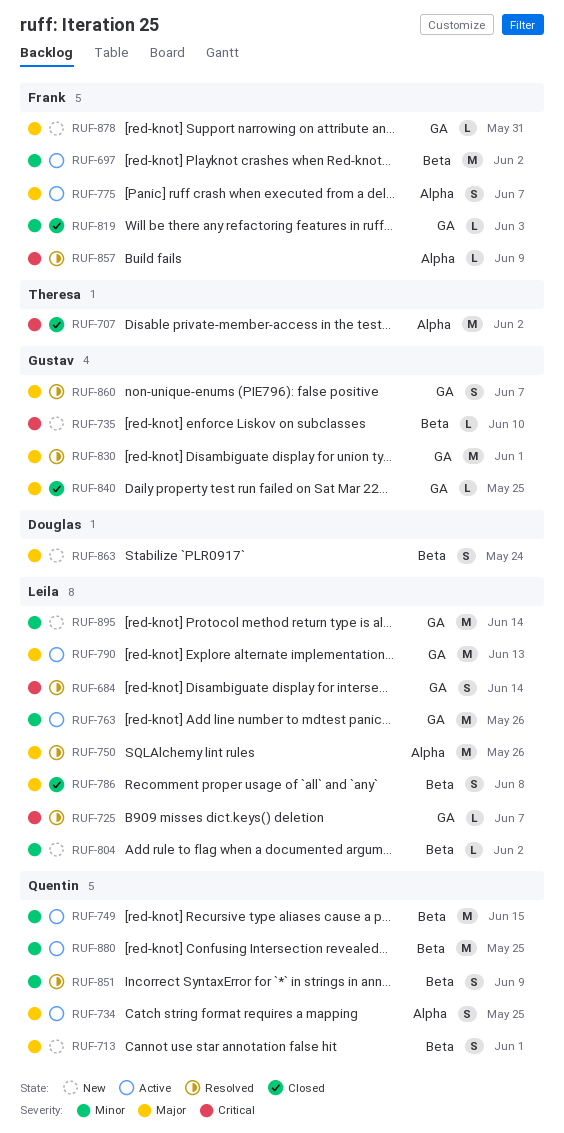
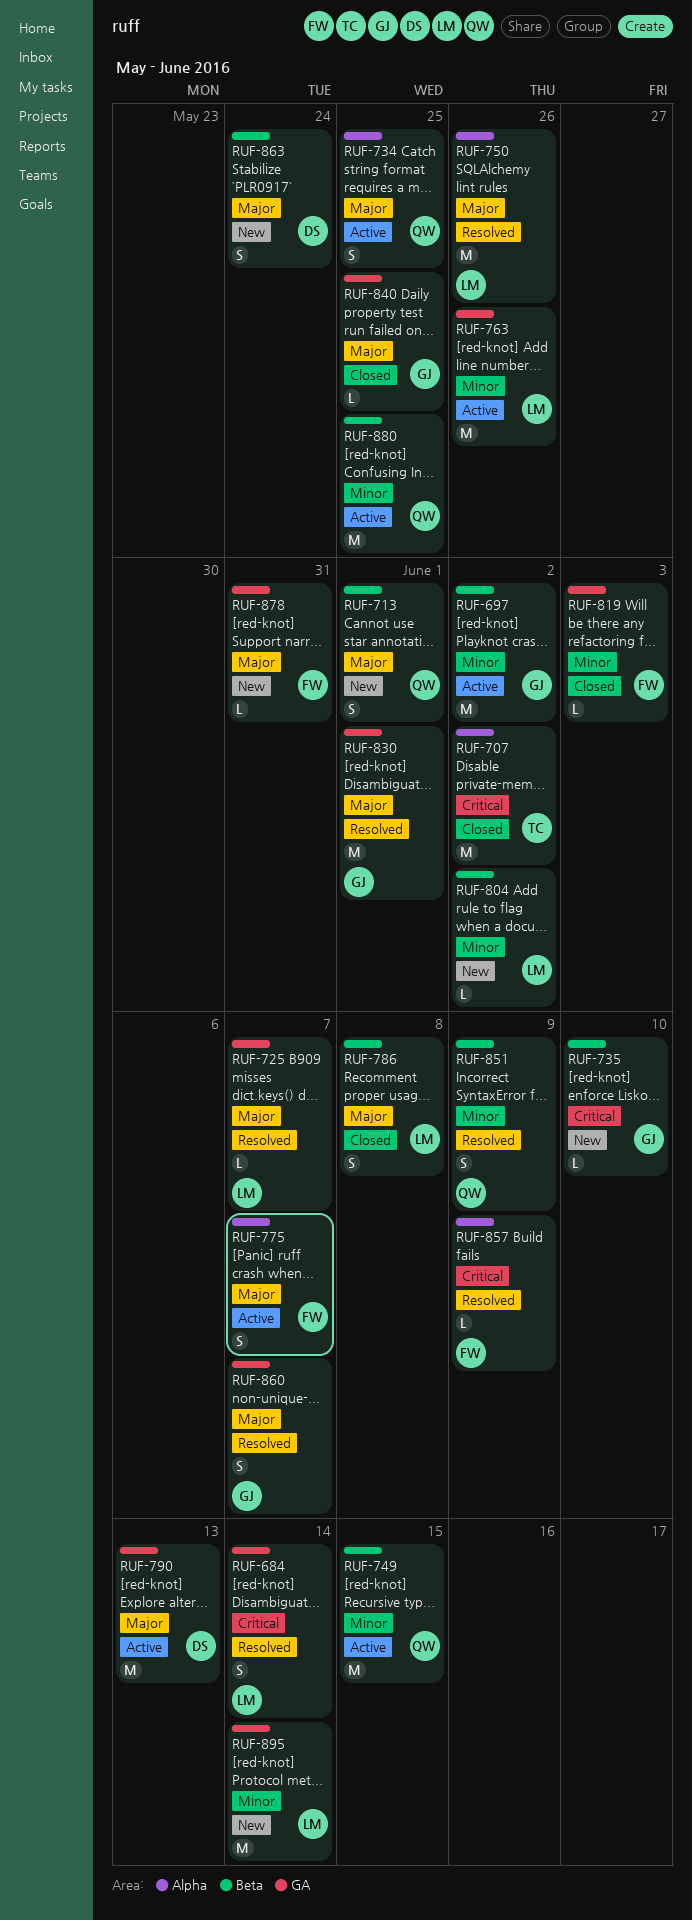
RUF-697, owner: Frank -> Gustav
RUF-725, priority: Critical -> Major
RUF-790, owner: Leila -> Douglas

